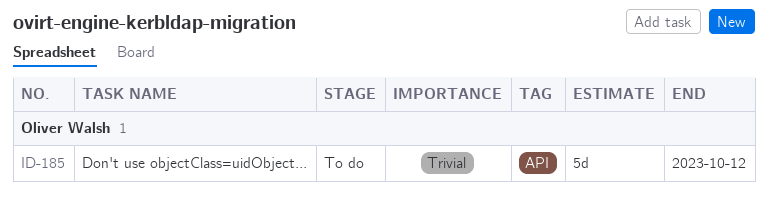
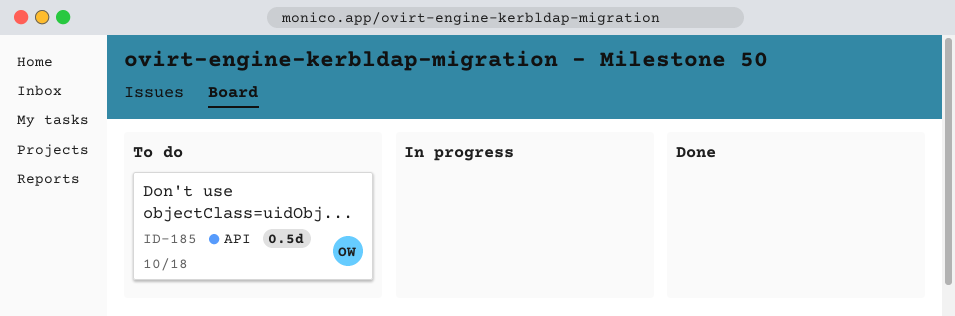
ID-185, estimate: 5d -> 0.5d
ID-185, due: Oct 12 -> Oct 18

